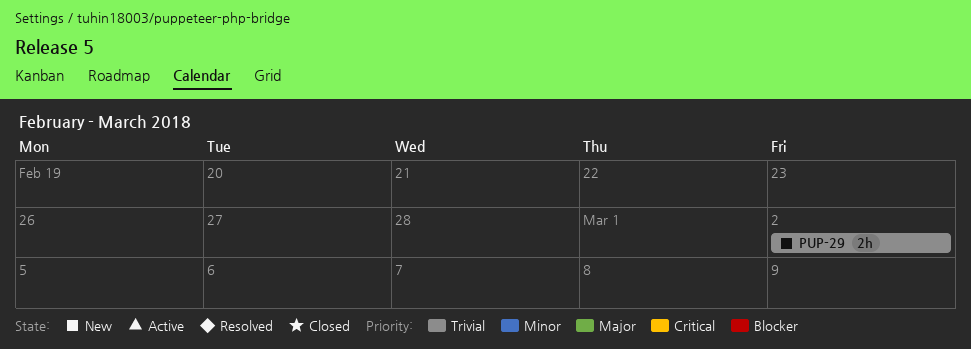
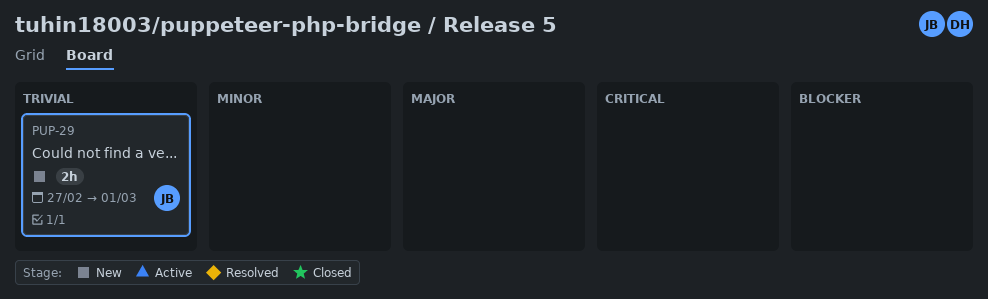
PUP-29, start: Mar 2 -> Feb 27
PUP-29, due: Mar 2 -> Mar 1

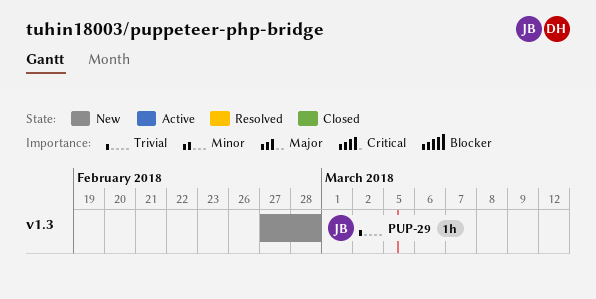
PUP-29, estimate: 2h -> 1h
PUP-29, due: Mar 1 -> Feb 28

